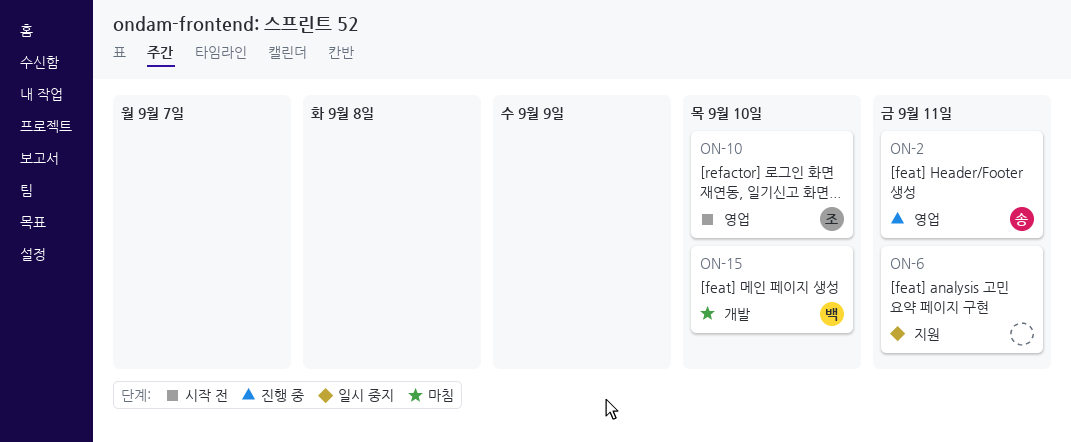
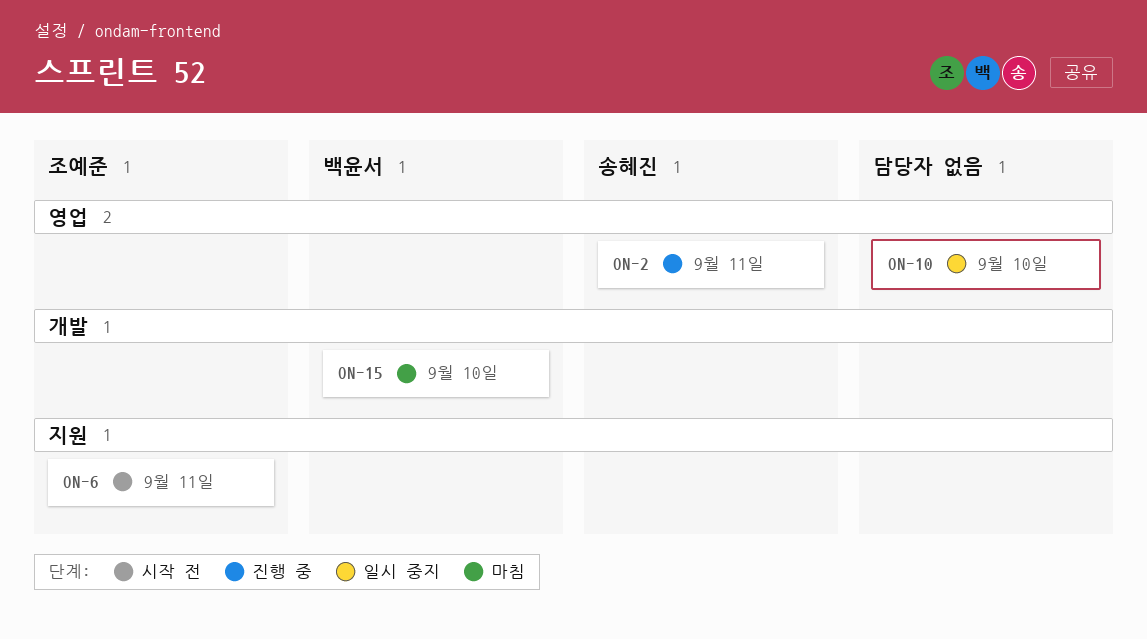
ON-6, status: 일시 중지 -> 시작 전
ON-6, owner: none -> 조예준
ON-10, status: 시작 전 -> 일시 중지
ON-10, owner: 조예준 -> none

